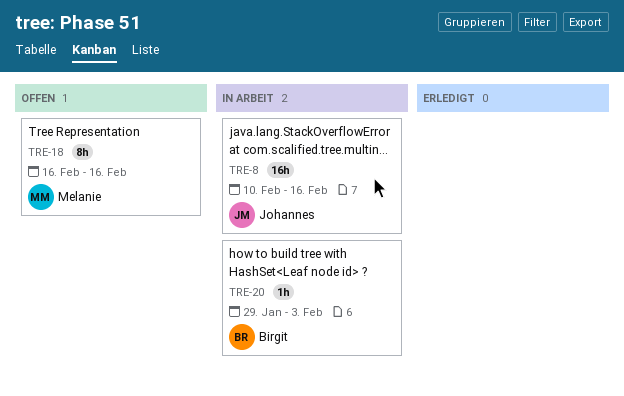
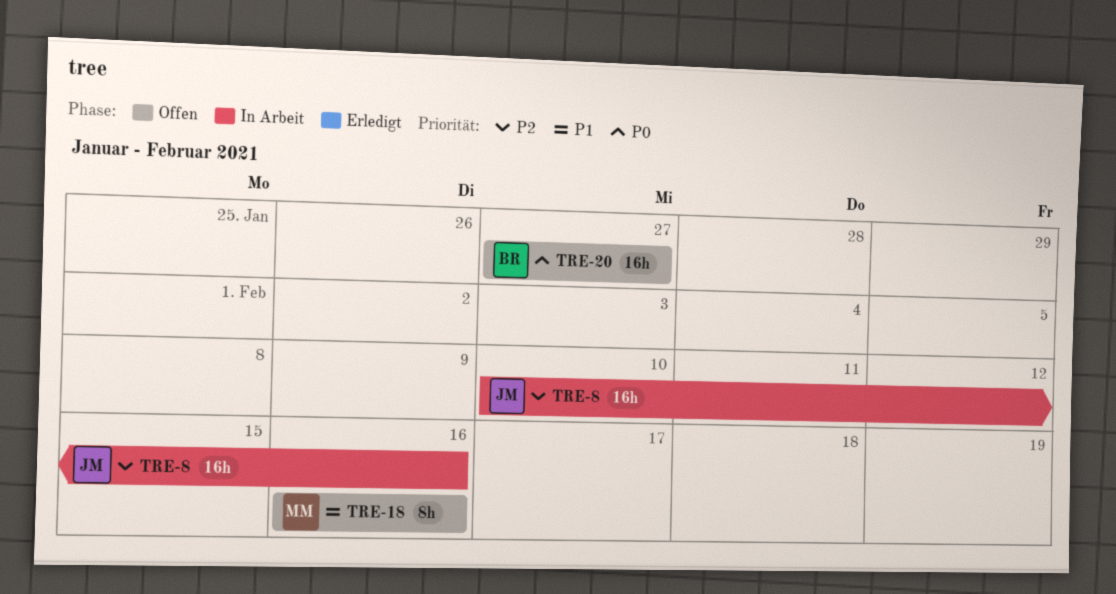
TRE-20, status: In Arbeit -> Offen
TRE-20, estimate: 1h -> 16h
TRE-20, start: Jan 29 -> Jan 27
TRE-20, due: Feb 3 -> Jan 27

